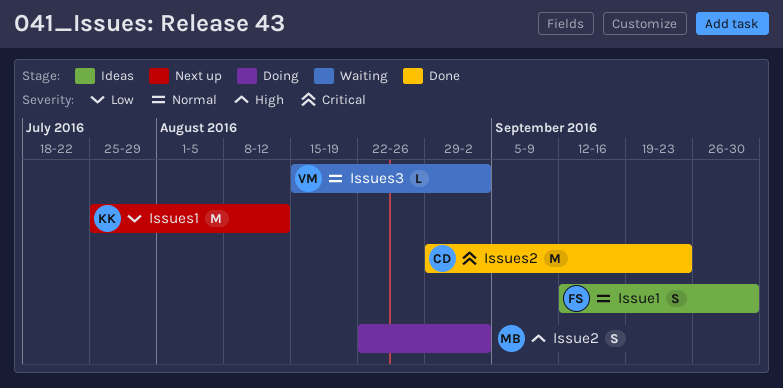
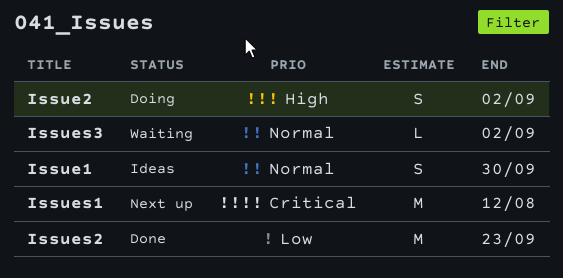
Issues1, priority: Low -> Critical
Issues2, priority: Critical -> Low

